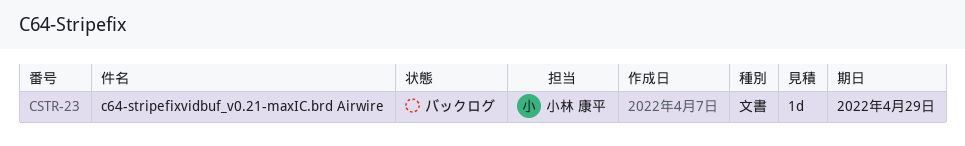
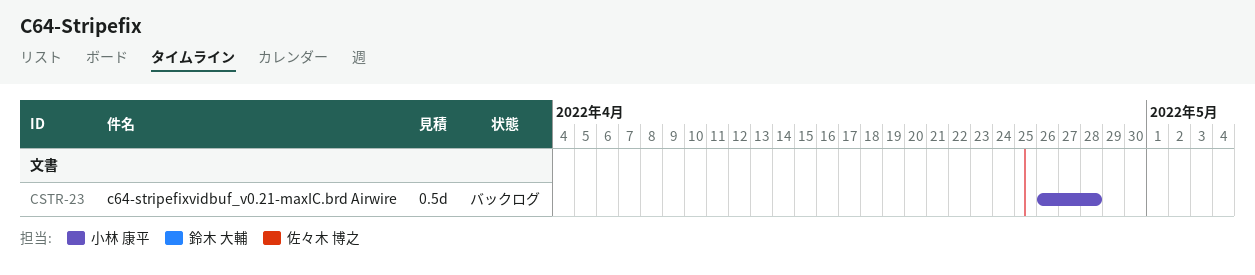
CSTR-23, estimate: 1d -> 0.5d
CSTR-23, due: Apr 29 -> Apr 28

